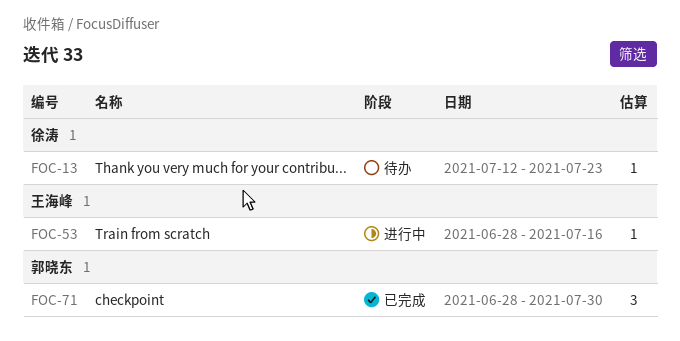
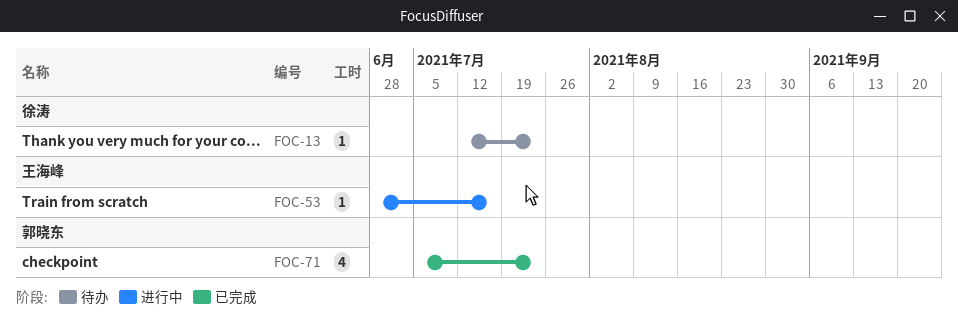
FOC-71, estimate: 3 -> 4
FOC-71, start: Jun 28 -> Jul 5
FOC-71, due: Jul 30 -> Jul 23

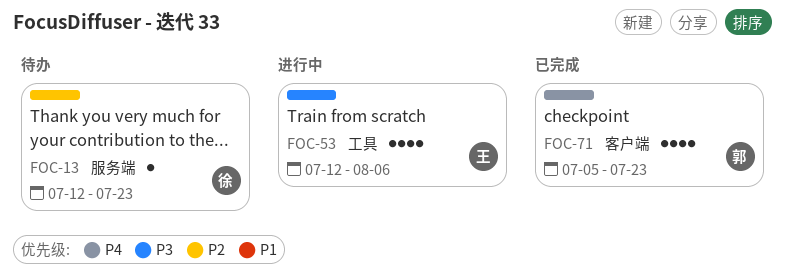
FOC-53, estimate: 1 -> 4
FOC-53, start: Jun 28 -> Jul 12
FOC-53, due: Jul 16 -> Aug 6

